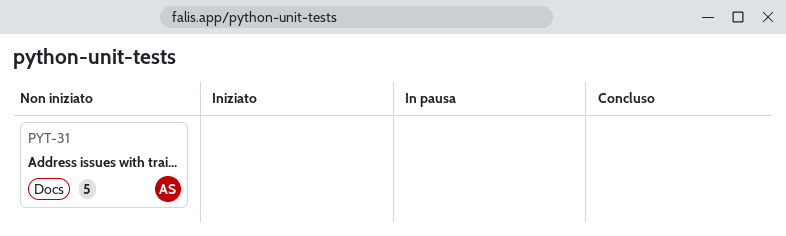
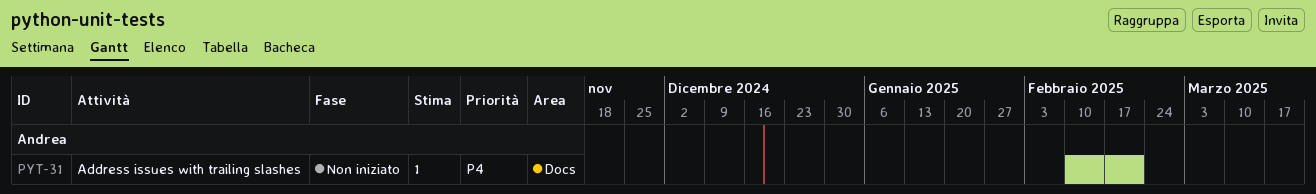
PYT-31, estimate: 5 -> 1

